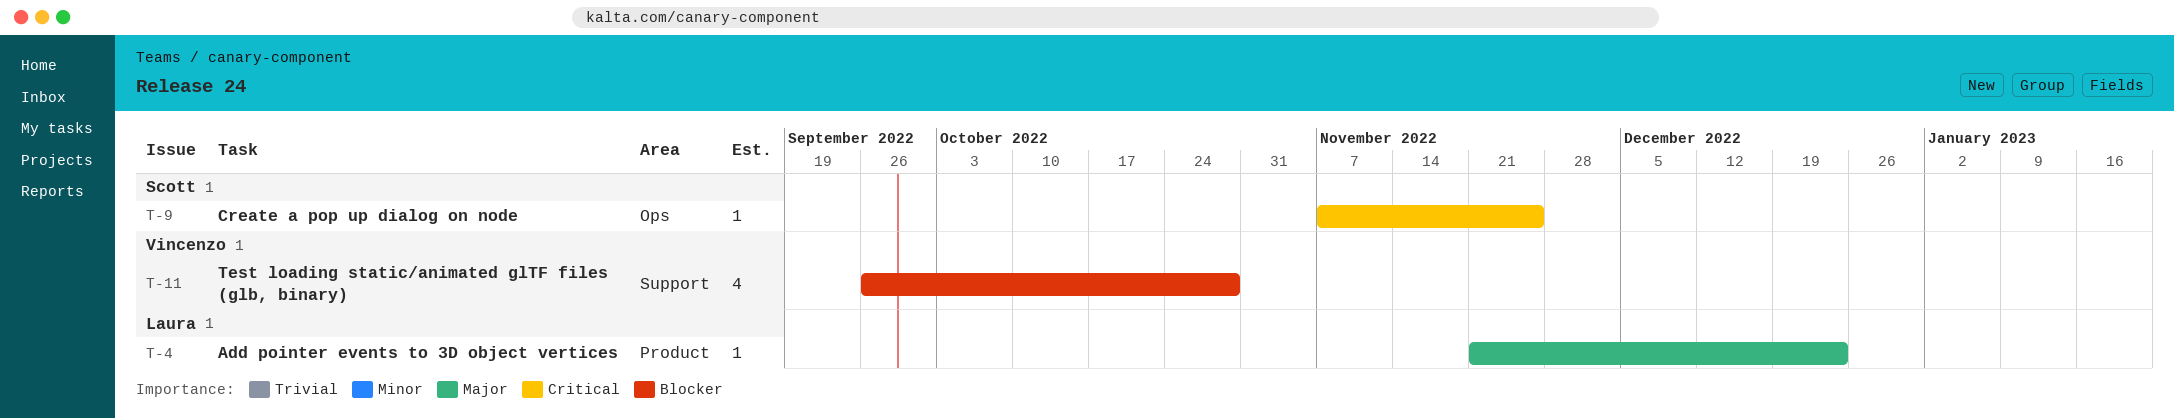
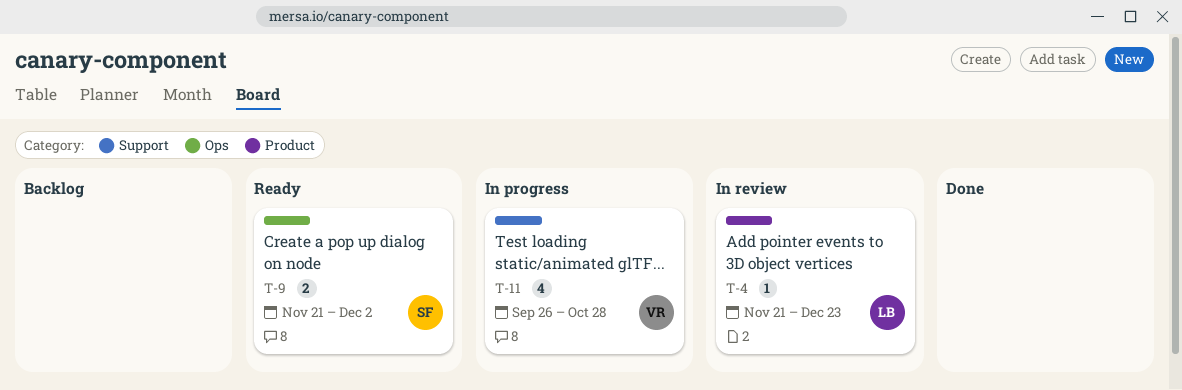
T-9, estimate: 1 -> 2
T-9, start: Nov 7 -> Nov 21
T-9, due: Nov 25 -> Dec 2

